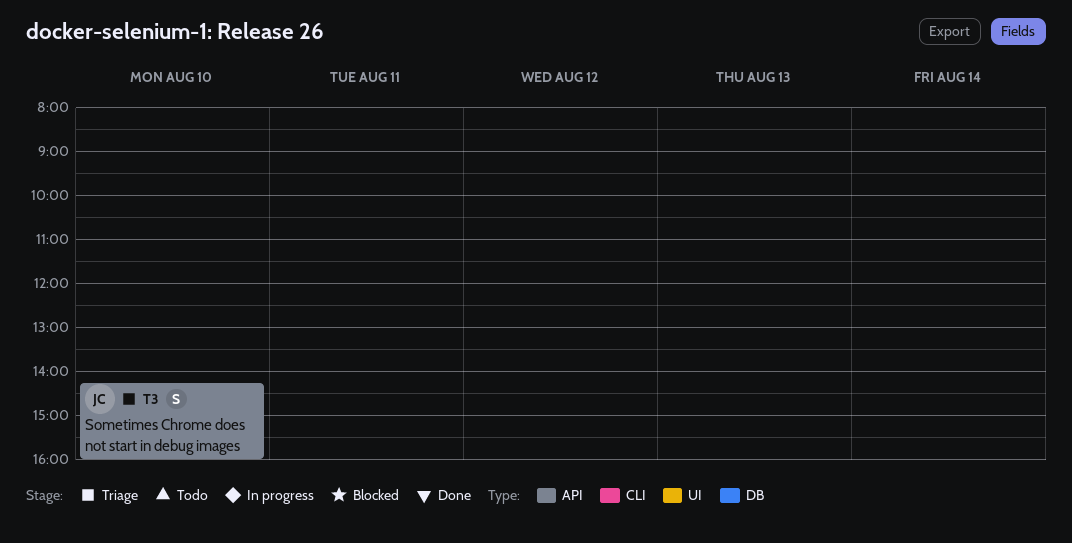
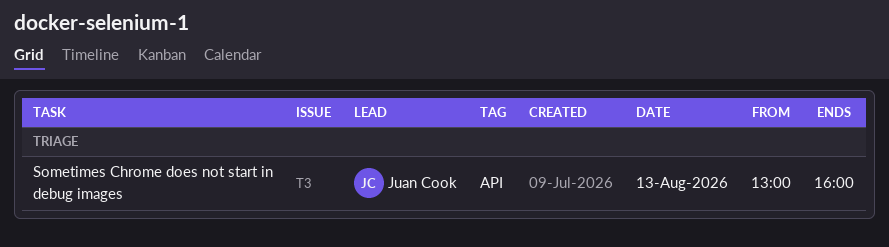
T3, day: Aug 10 -> Aug 13
T3, begins: 14:15 -> 13:00

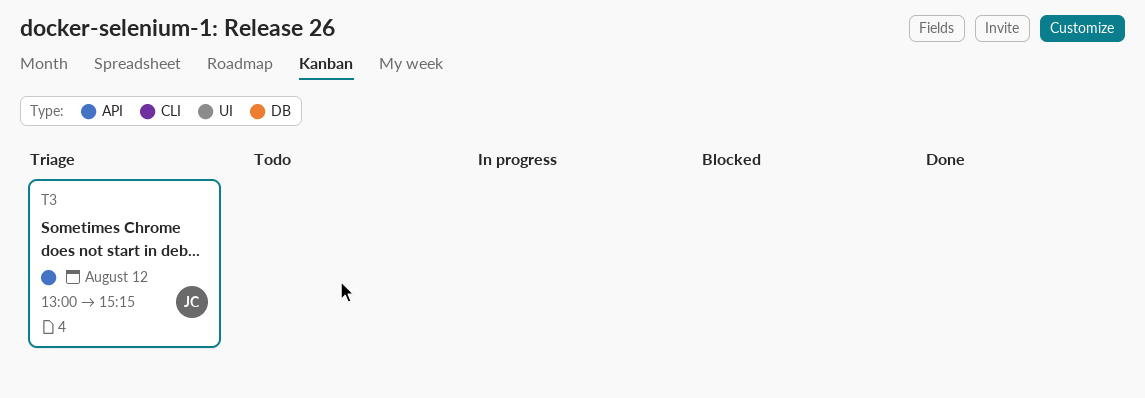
T3, day: Aug 13 -> Aug 12
T3, ends: 16:00 -> 15:15

